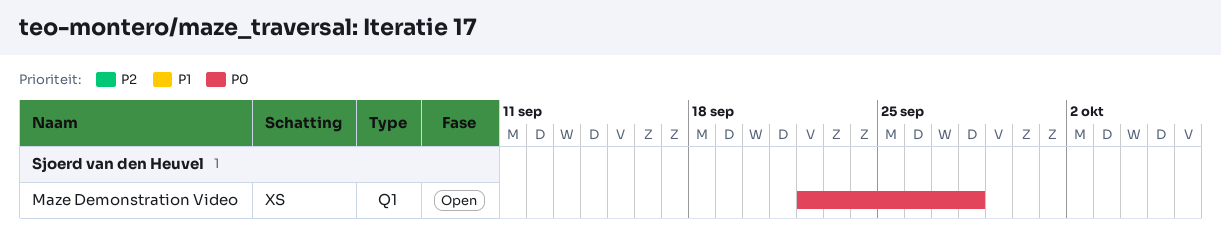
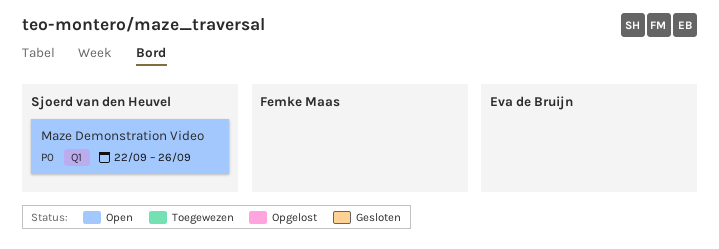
Maze Demonstration Video, due: Sep 28 -> Sep 26

